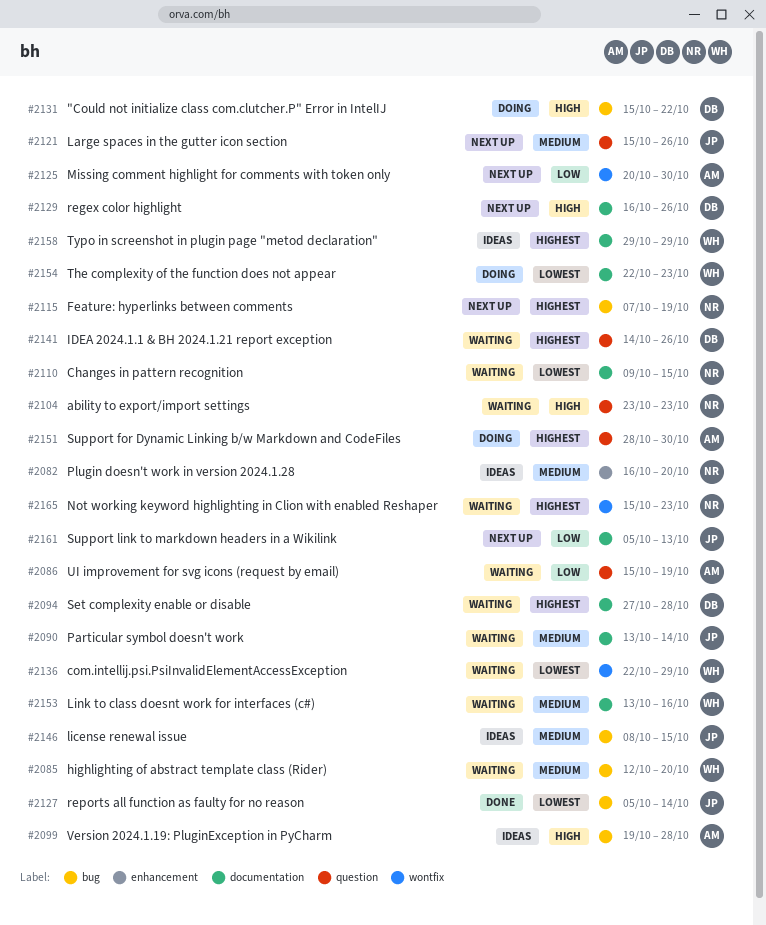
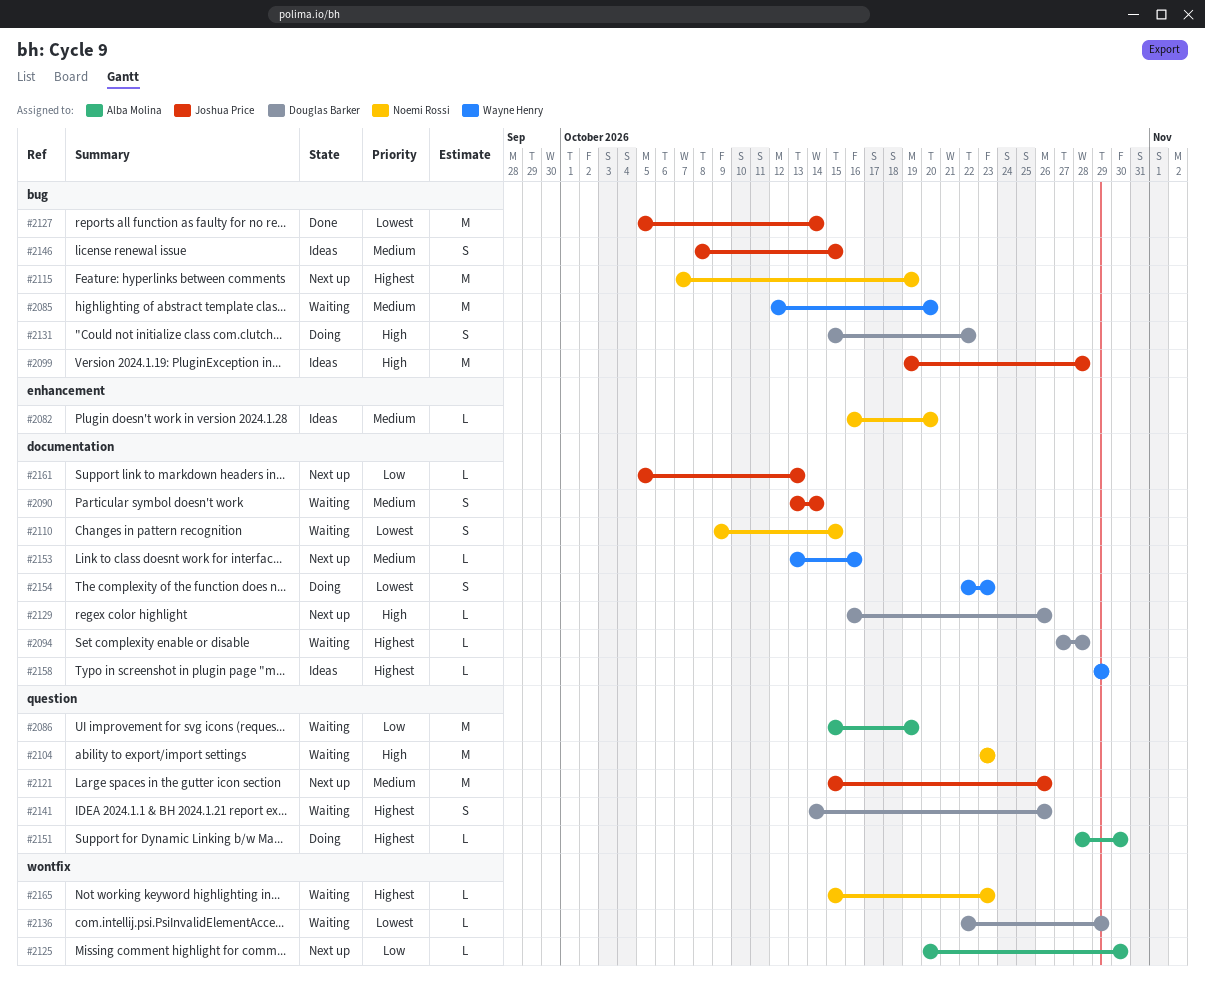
#2099, owner: Alba Molina -> Joshua Price
#2136, owner: Wayne Henry -> Douglas Barker
#2153, status: Waiting -> Next up

